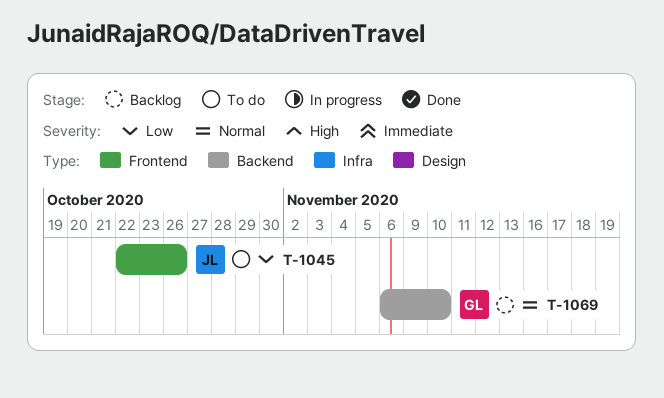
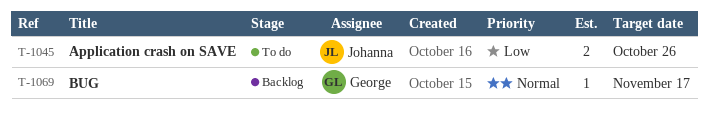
T-1069, due: Nov 10 -> Nov 17

